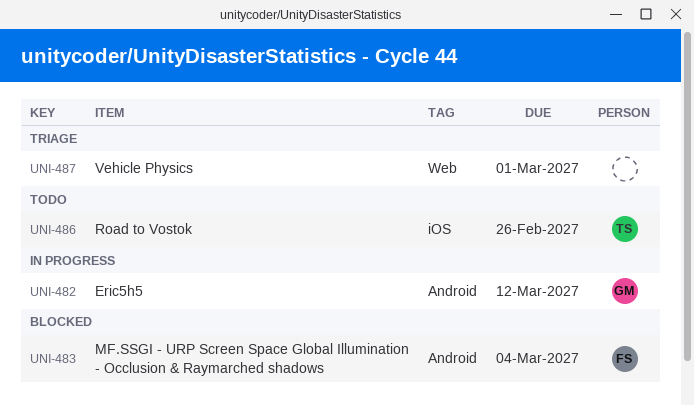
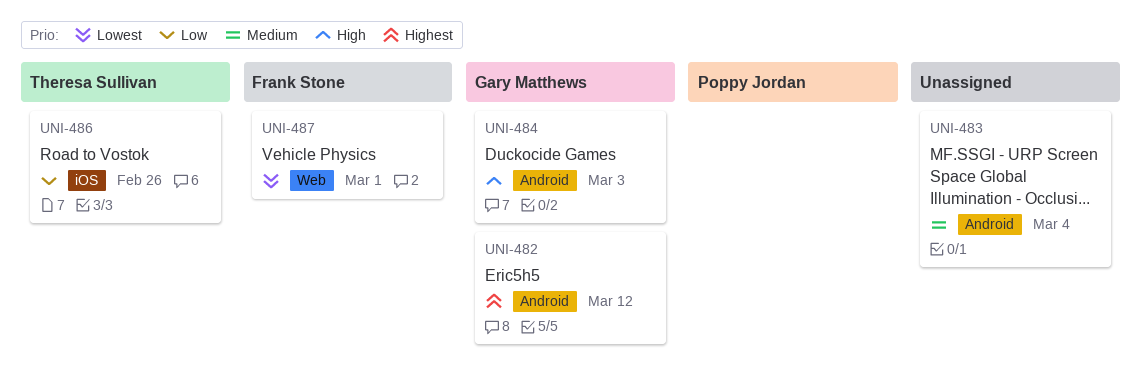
UNI-483, owner: Frank Stone -> none
UNI-484: none -> present
UNI-487, owner: none -> Frank Stone

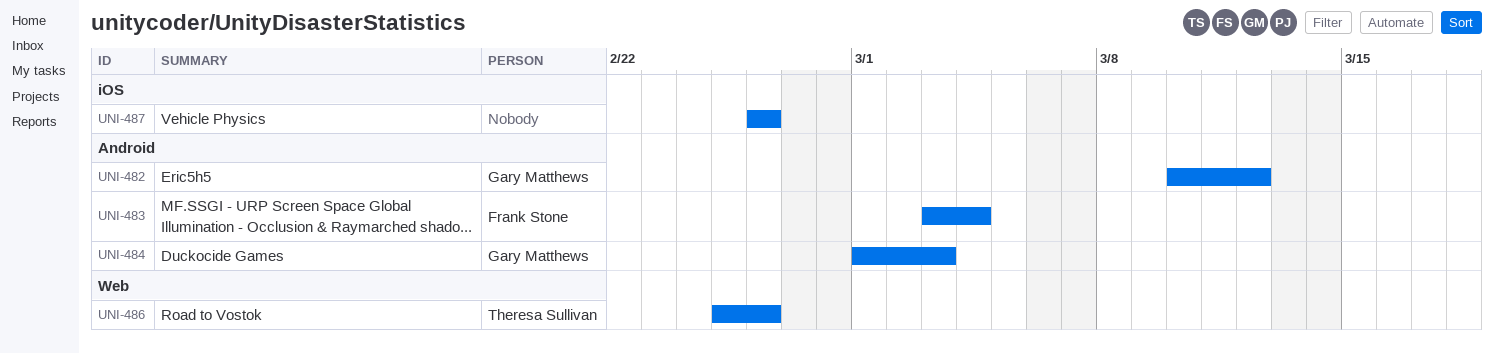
UNI-483, owner: none -> Frank Stone
UNI-486, label: iOS -> Web
UNI-487, owner: Frank Stone -> none
UNI-487, label: Web -> iOS
UNI-487, due: Mar 1 -> Feb 26

